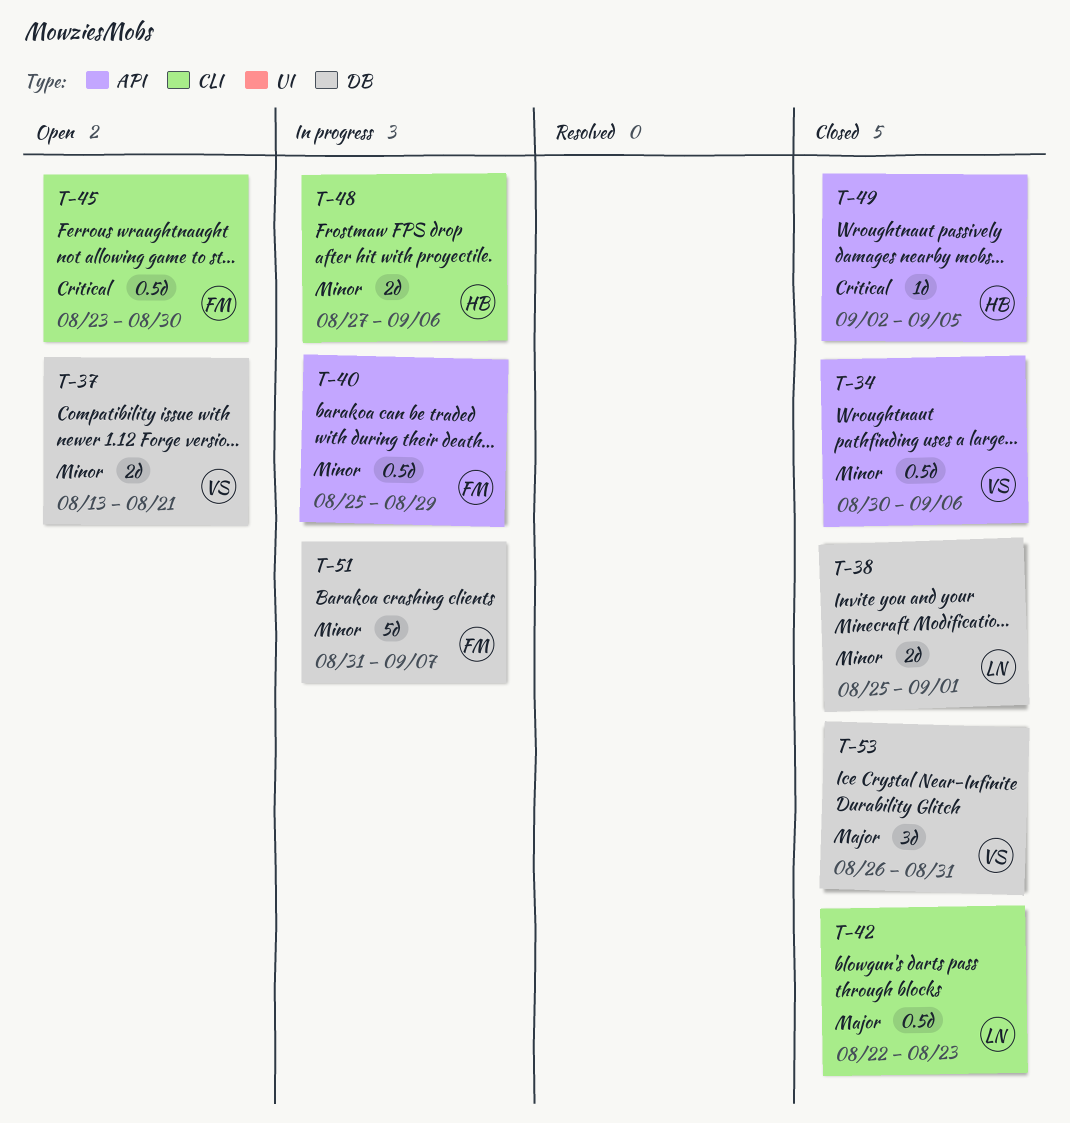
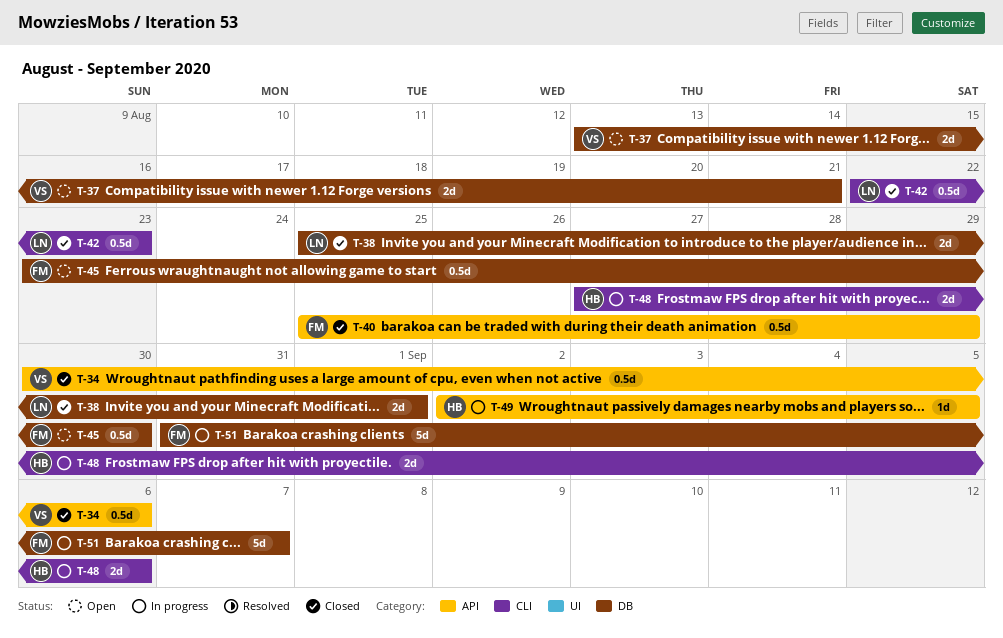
T-40, status: In progress -> Closed
T-45, label: CLI -> DB
T-49, status: Closed -> In progress
T-53: present -> none

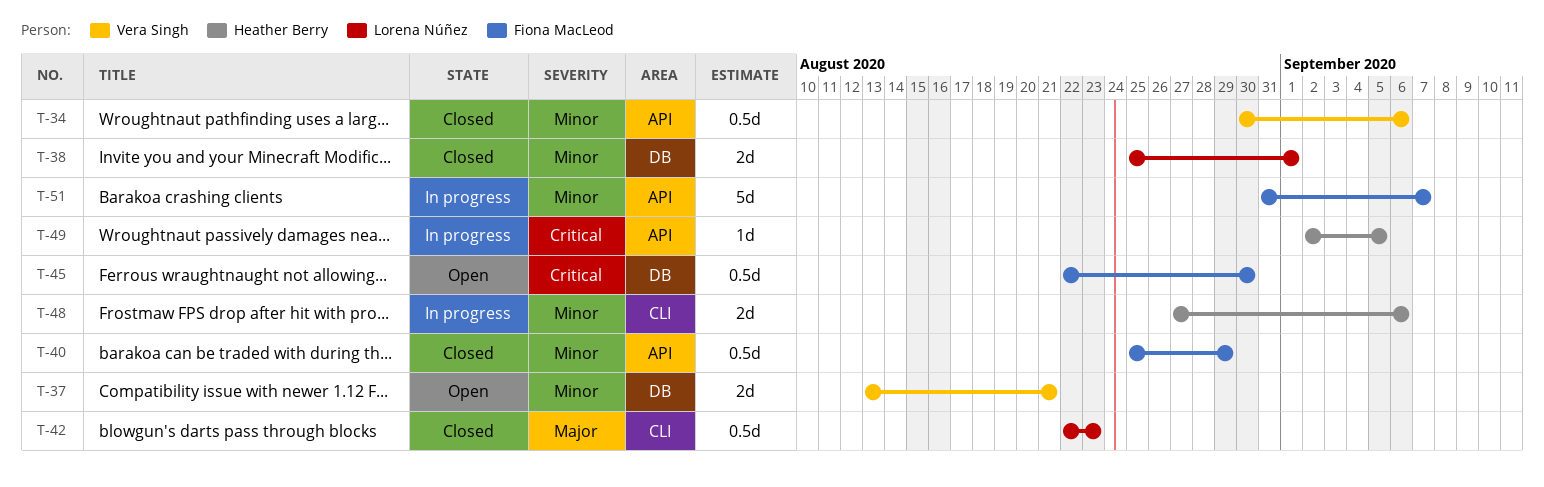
T-45, start: Aug 23 -> Aug 22
T-51, label: DB -> API

